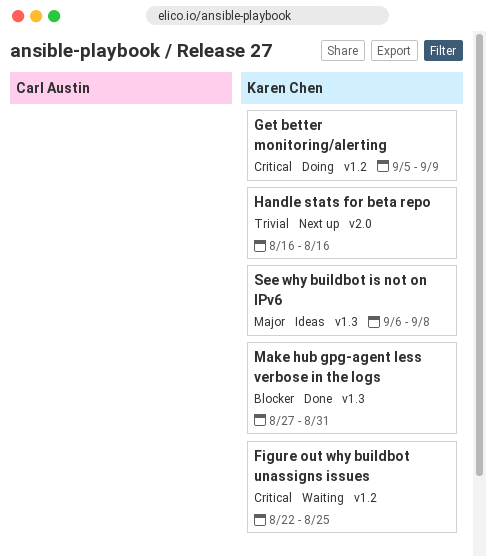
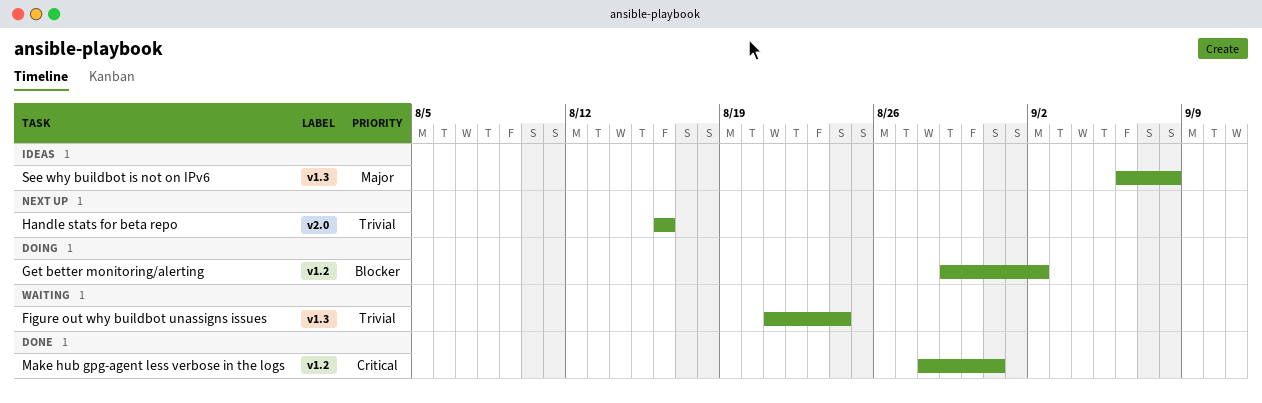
Figure out why buildbot unassigns issues, priority: Critical -> Trivial
Figure out why buildbot unassigns issues, label: v1.2 -> v1.3
Figure out why buildbot unassigns issues, start: Aug 22 -> Aug 21
Figure out why buildbot unassigns issues, due: Aug 25 -> Aug 24
Get better monitoring/alerting, priority: Critical -> Blocker
Get better monitoring/alerting, start: Sep 5 -> Aug 29
Get better monitoring/alerting, due: Sep 9 -> Sep 2
Make hub gpg-agent less verbose in the logs, priority: Blocker -> Critical
Make hub gpg-agent less verbose in the logs, label: v1.3 -> v1.2
Make hub gpg-agent less verbose in the logs, start: Aug 27 -> Aug 28

